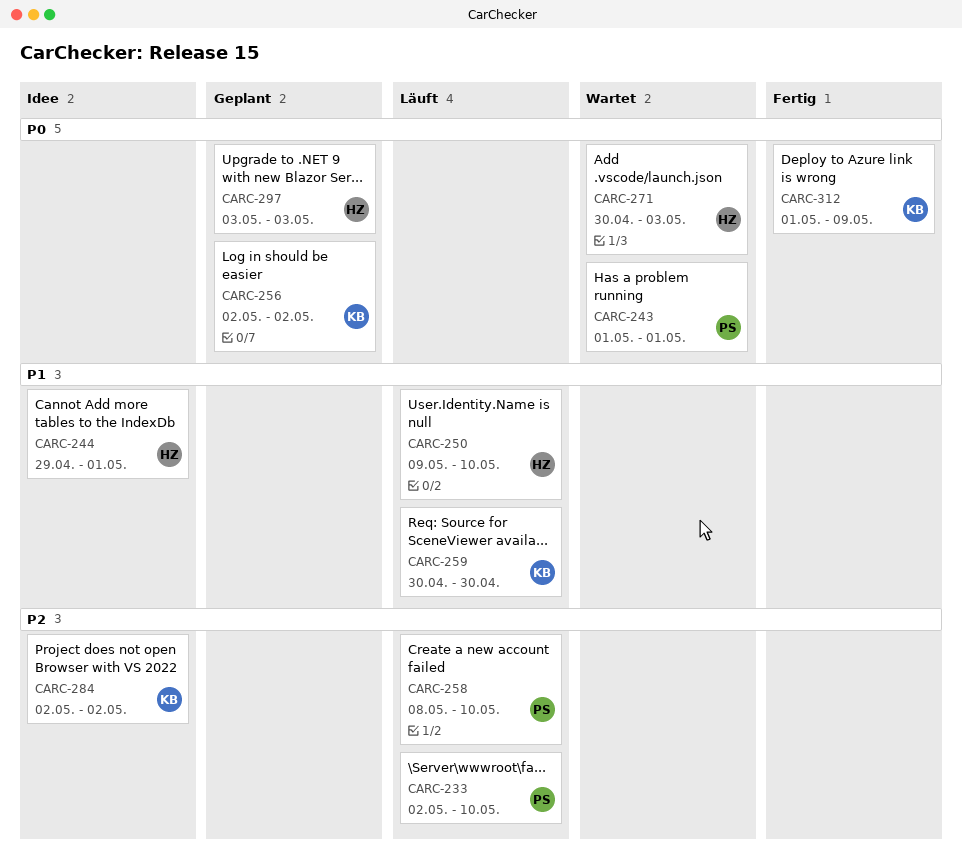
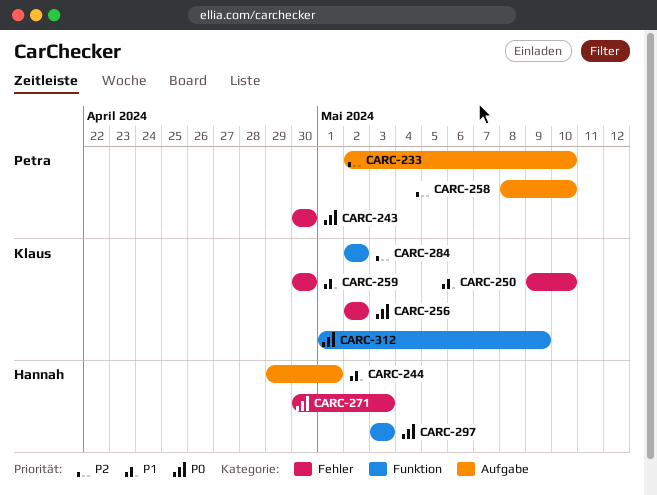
CARC-243, start: May 1 -> Apr 30
CARC-243, due: May 1 -> Apr 30
CARC-250, owner: Hannah -> Klaus

